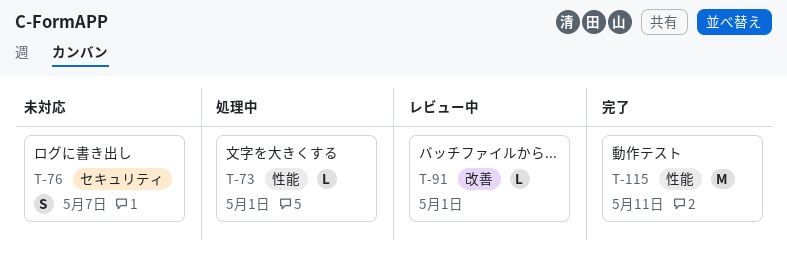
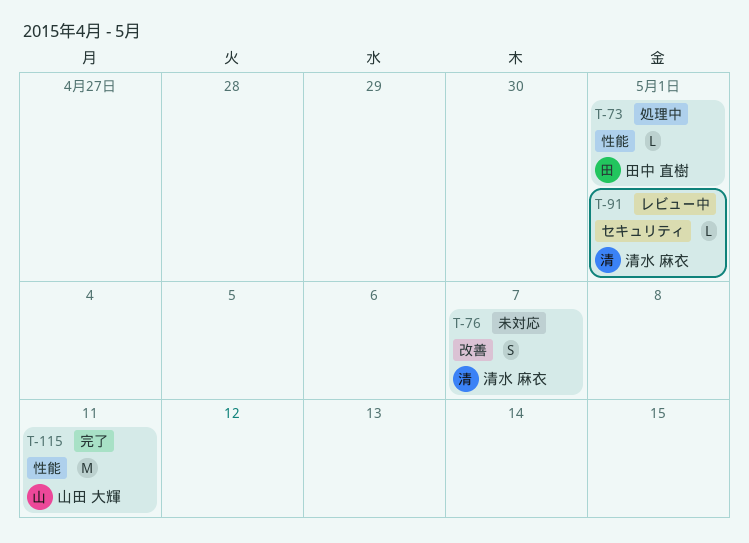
T-76, label: セキュリティ -> 改善
T-91, label: 改善 -> セキュリティ

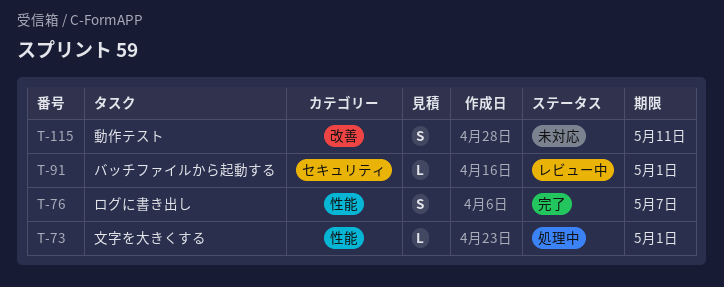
T-76, status: 未対応 -> 完了
T-76, label: 改善 -> 性能
T-115, status: 完了 -> 未対応
T-115, label: 性能 -> 改善
T-115, estimate: M -> S

